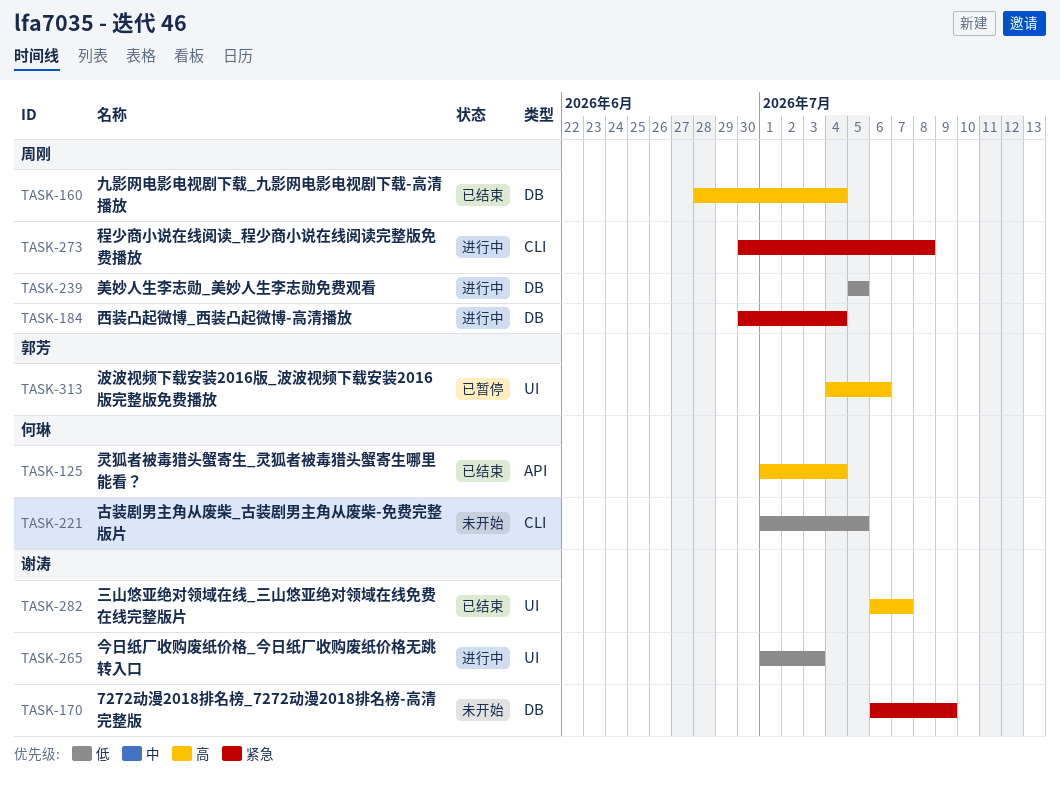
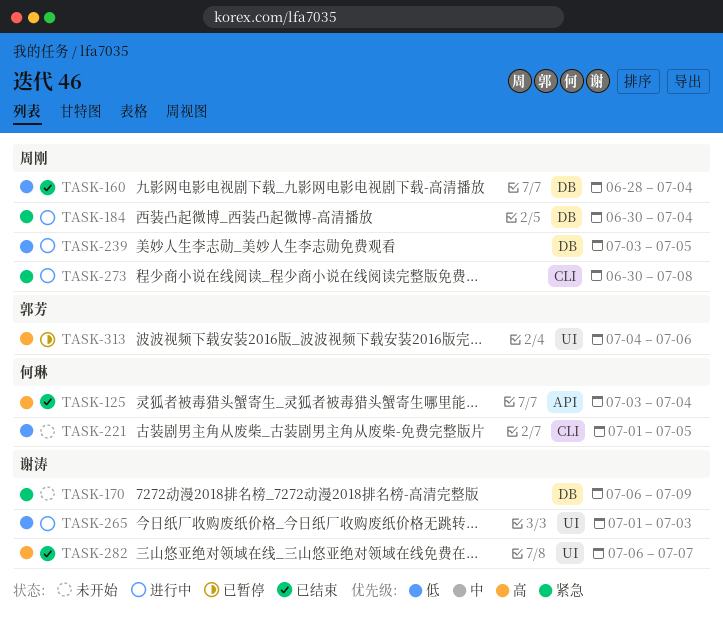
TASK-125, start: Jul 1 -> Jul 3
TASK-160, priority: 高 -> 低
TASK-239, start: Jul 5 -> Jul 3

